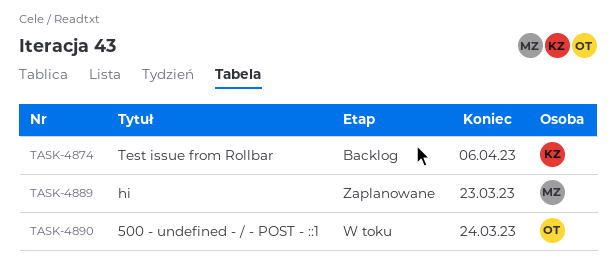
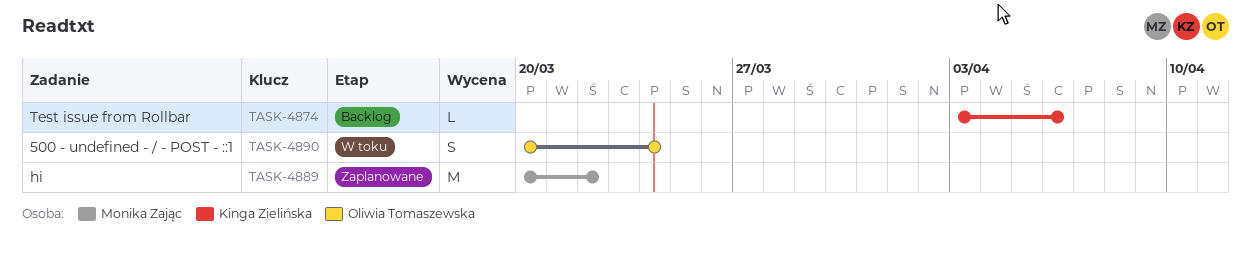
TASK-4889, due: Mar 23 -> Mar 22

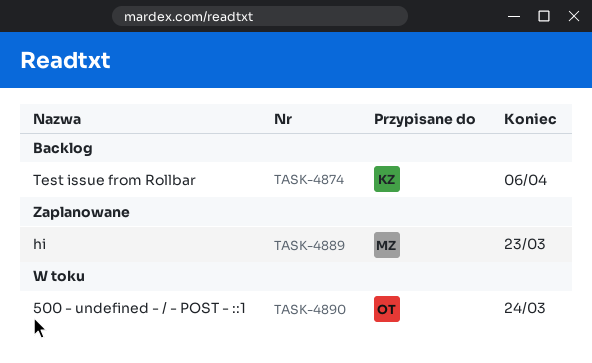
TASK-4889, due: Mar 22 -> Mar 23

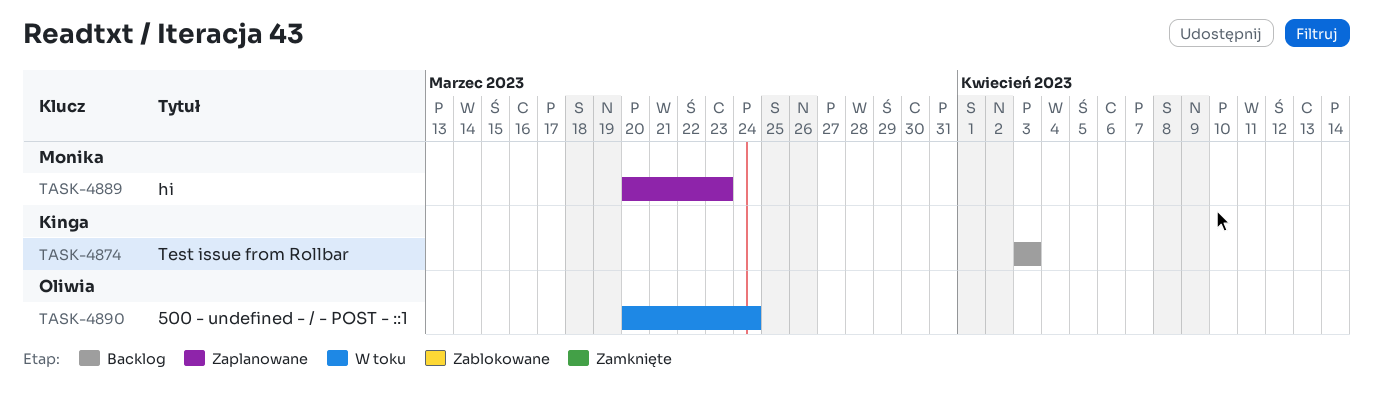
TASK-4874, due: Apr 6 -> Apr 3

